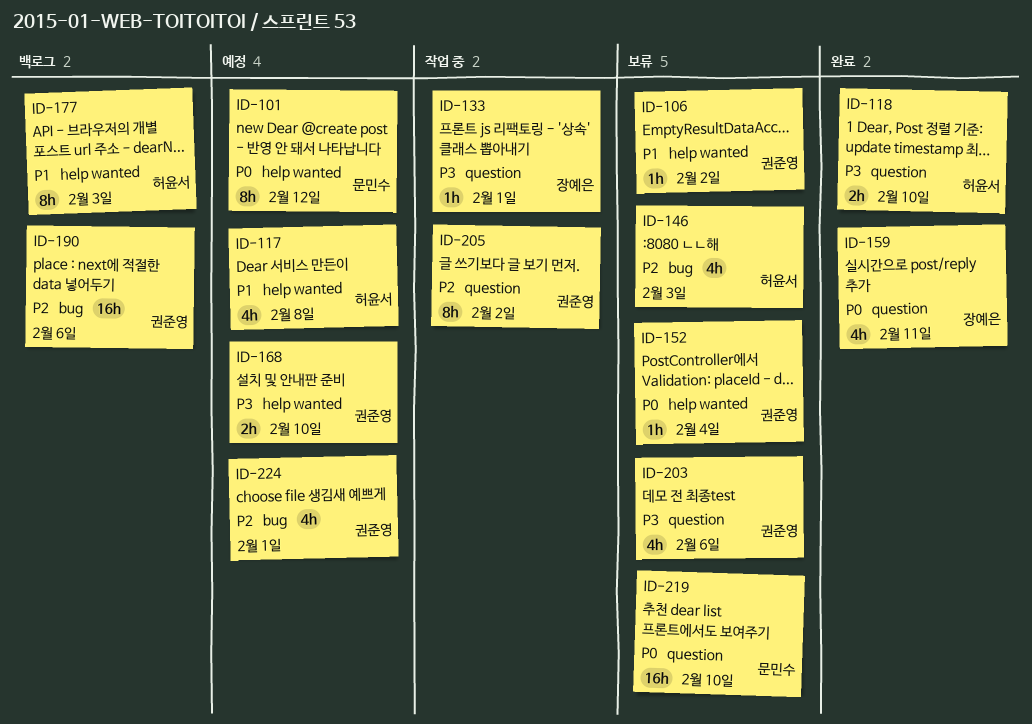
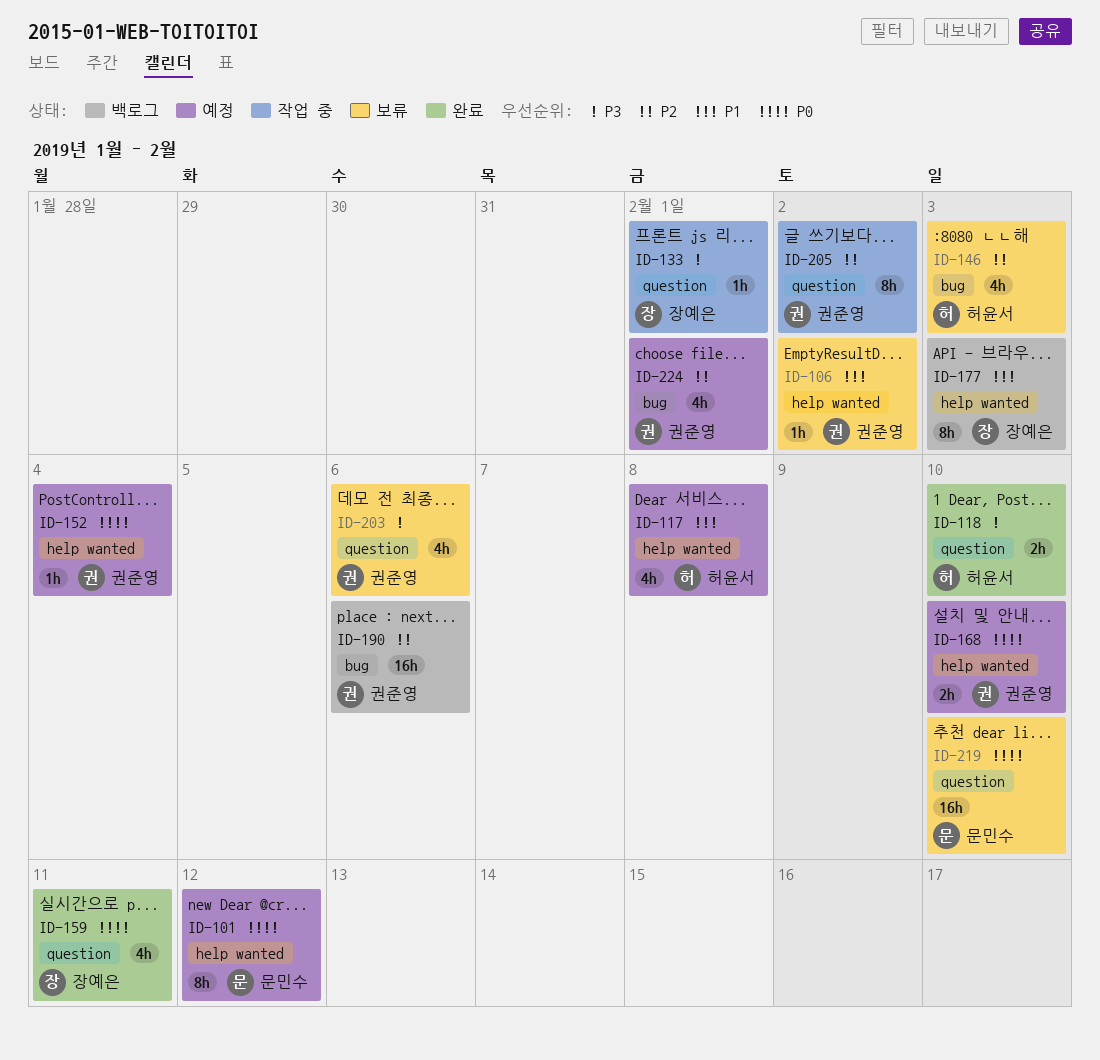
ID-152, status: 보류 -> 예정
ID-168, priority: P3 -> P0
ID-177, owner: 허윤서 -> 장예은

